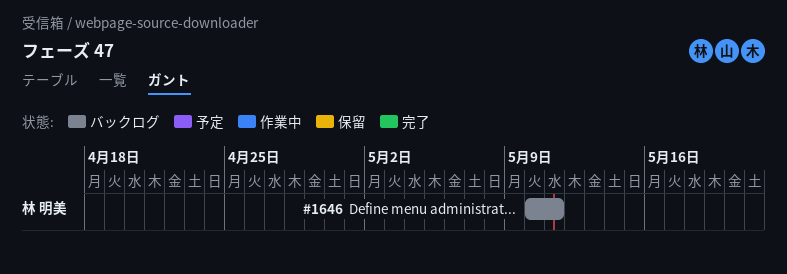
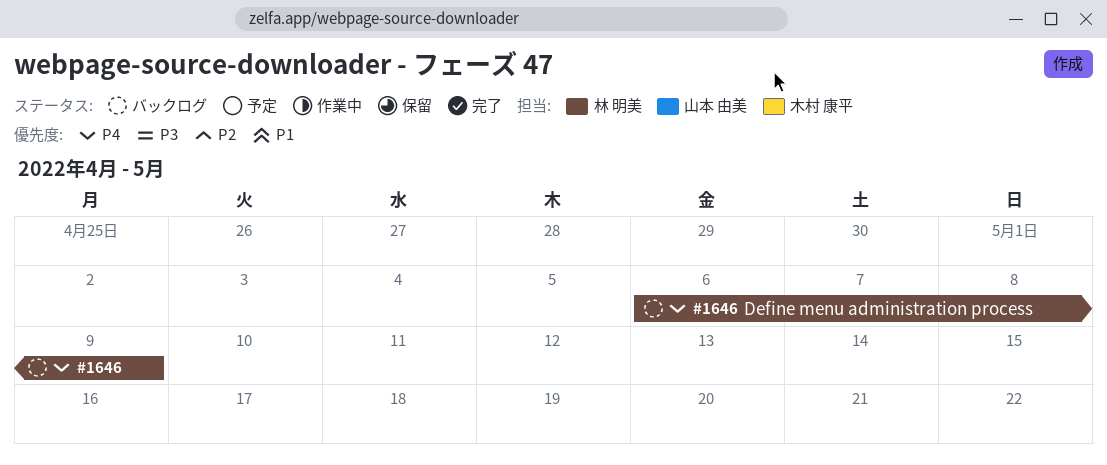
#1646, start: May 10 -> May 6
#1646, due: May 11 -> May 9

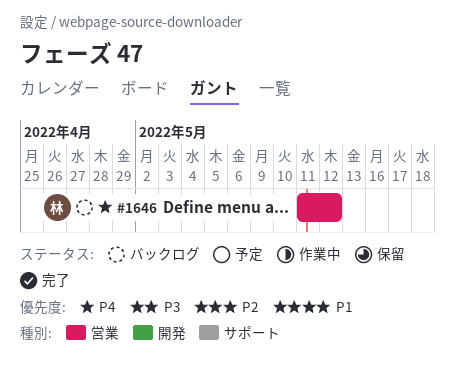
#1646, start: May 6 -> May 11
#1646, due: May 9 -> May 12

